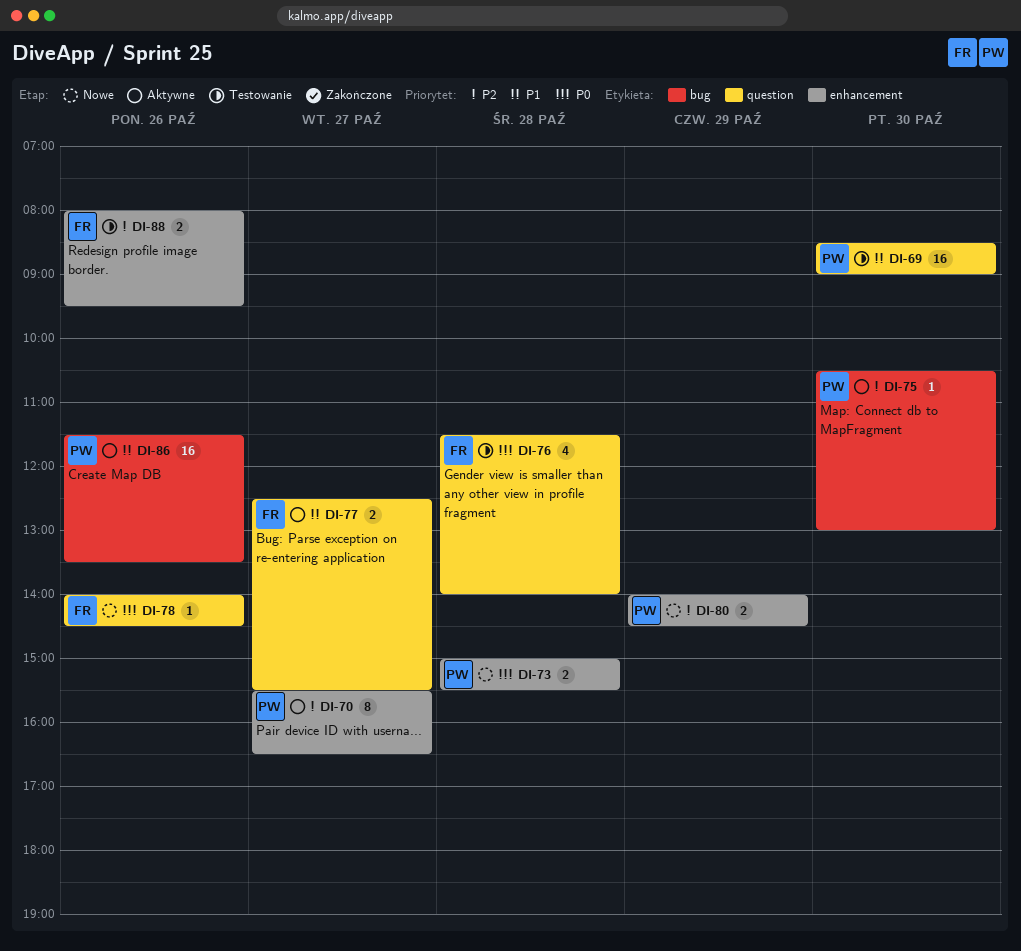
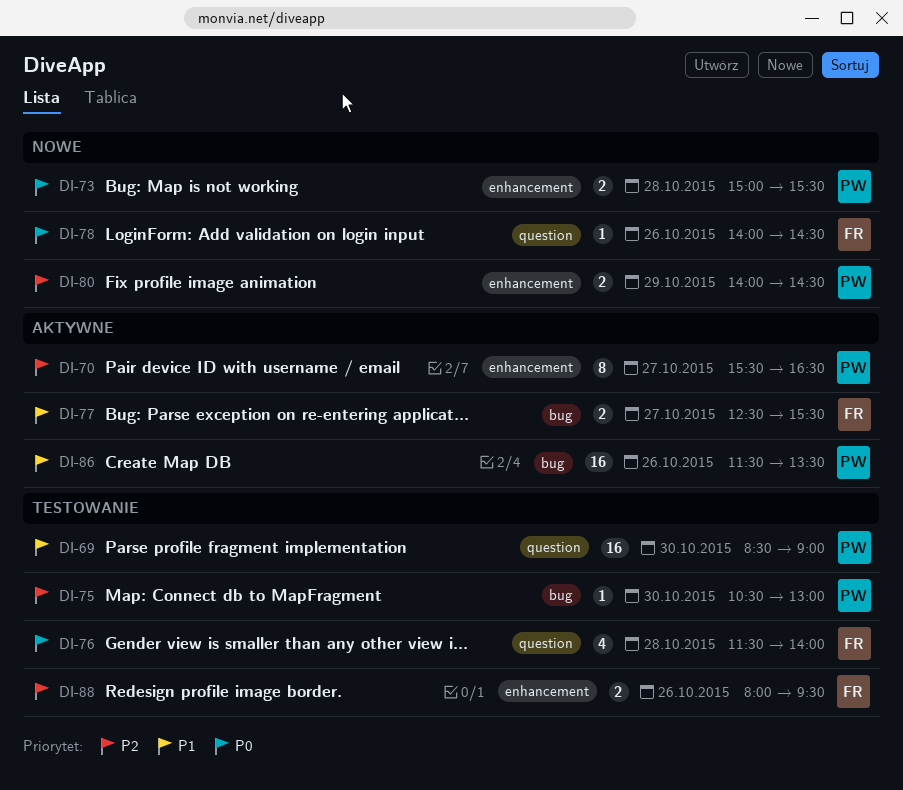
DI-75, status: Aktywne -> Testowanie
DI-77, label: question -> bug

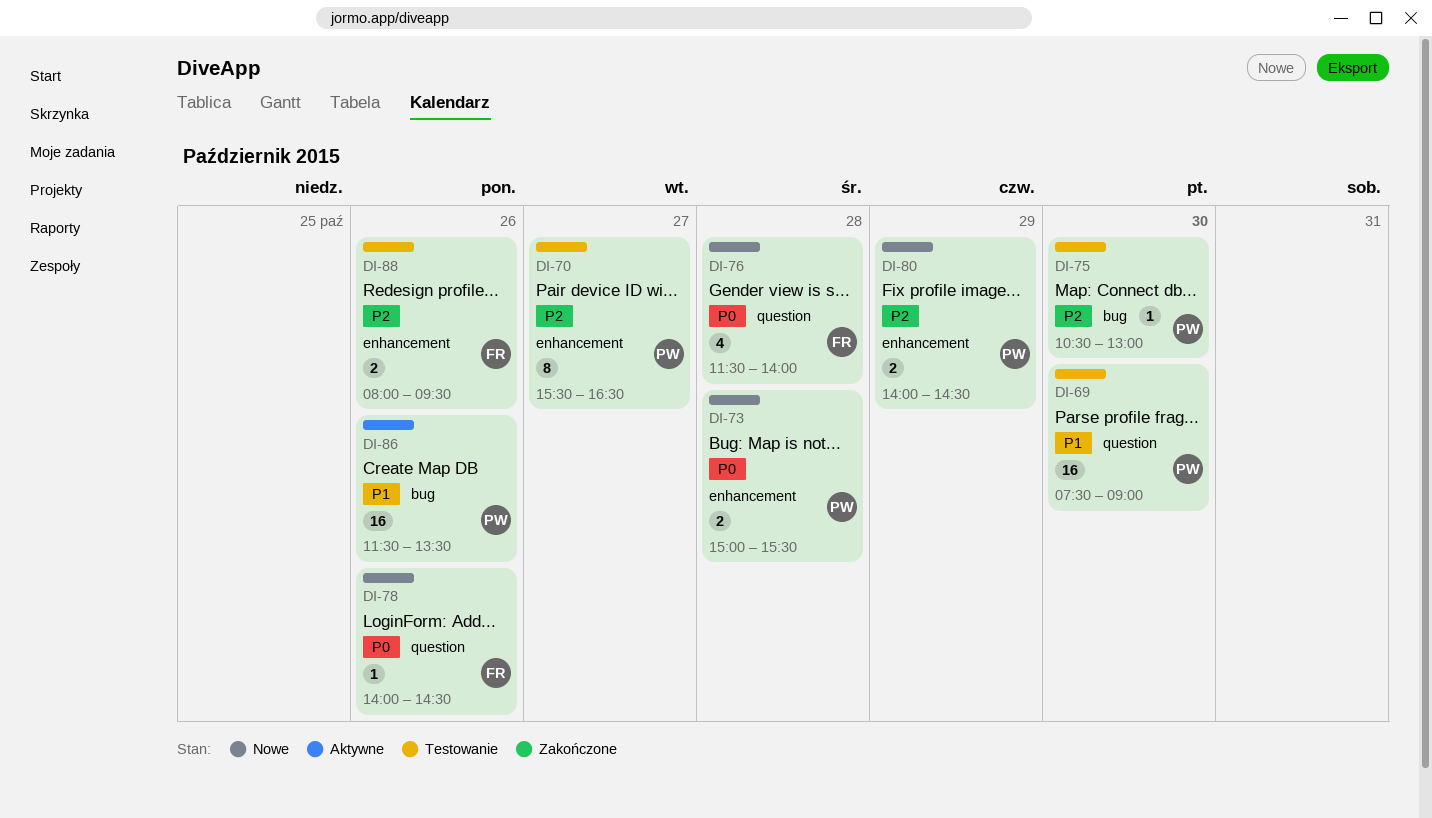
DI-69, begins: 08:30 -> 07:30
DI-70, status: Aktywne -> Testowanie
DI-76, status: Testowanie -> Nowe
DI-77: present -> none

